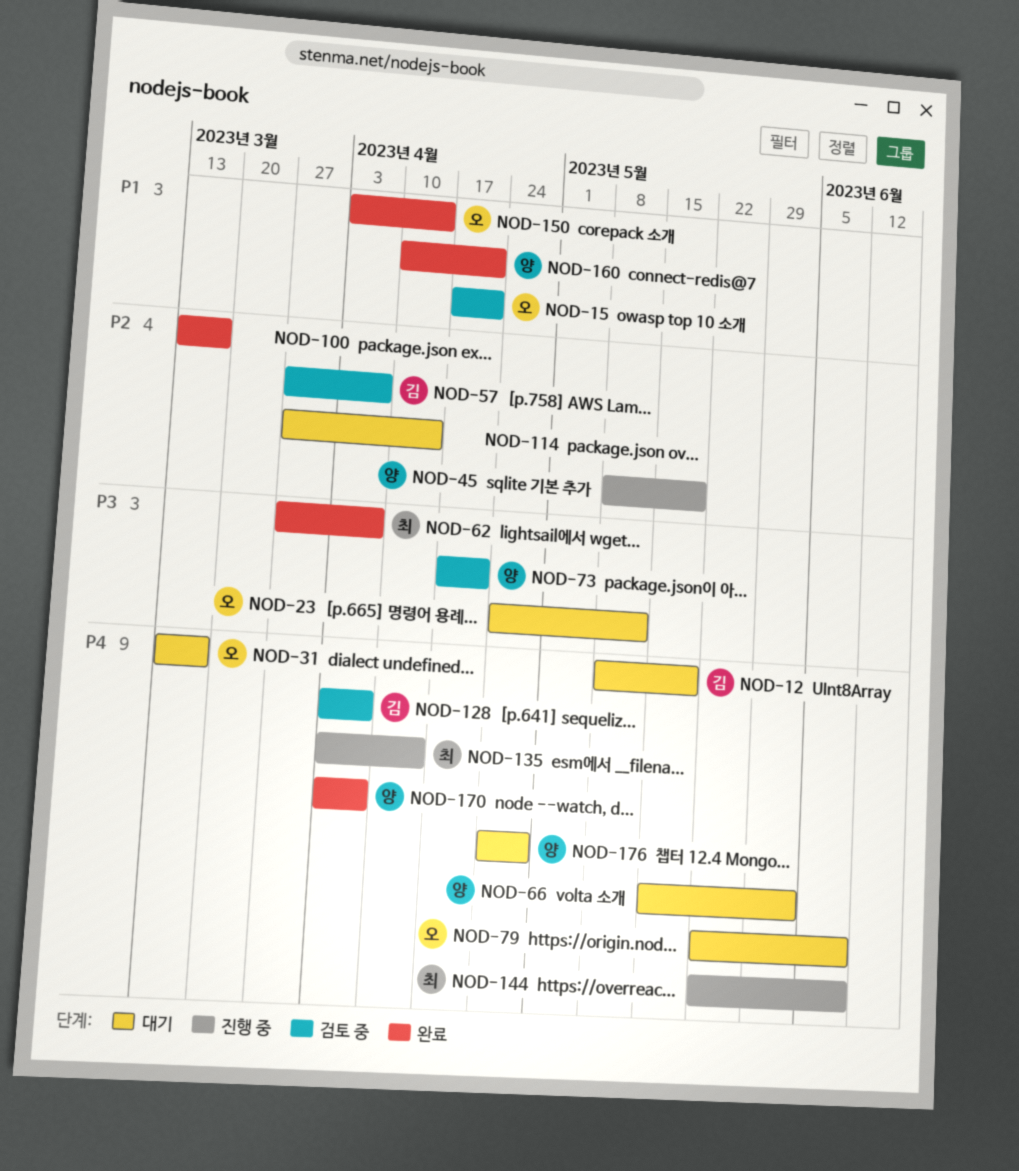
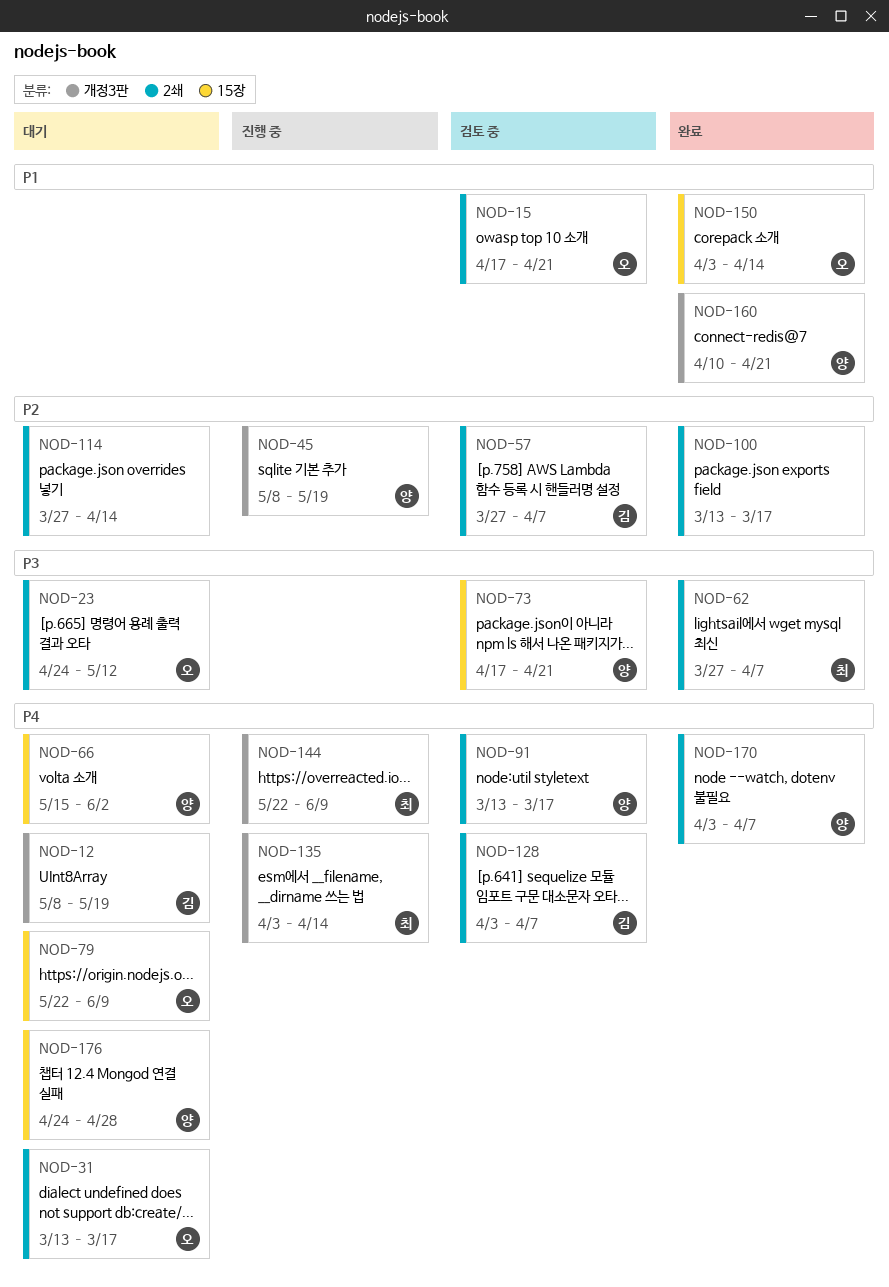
NOD-91: none -> present

